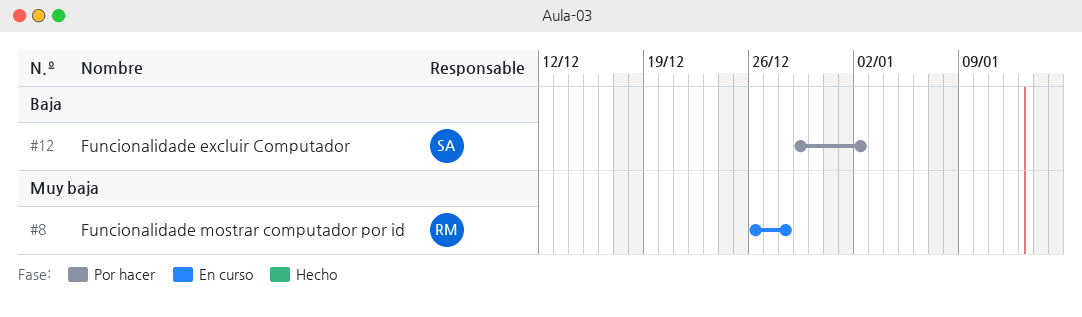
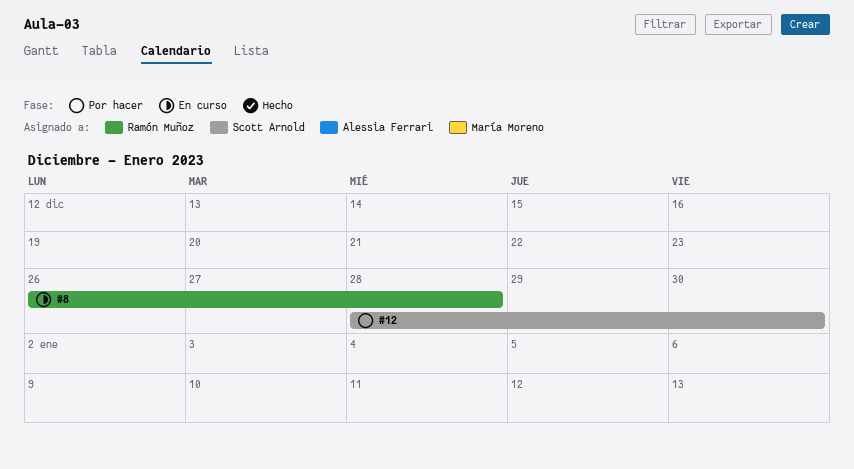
#12, start: Dec 29 -> Dec 28
#12, due: Jan 2 -> Dec 30

